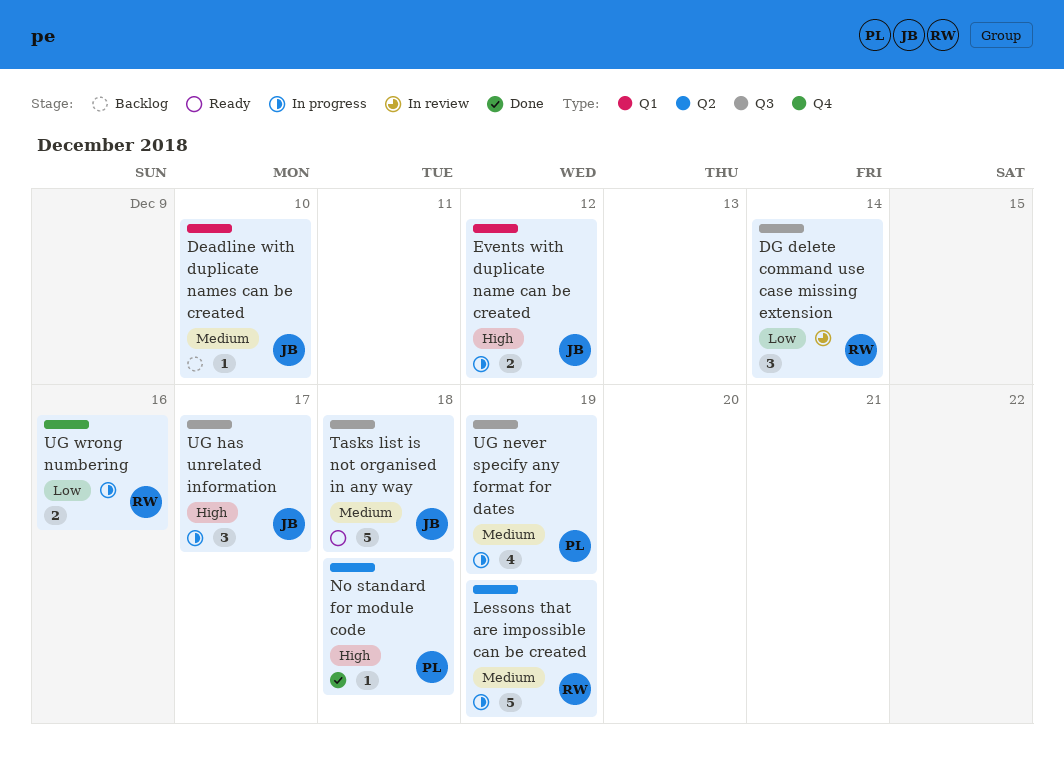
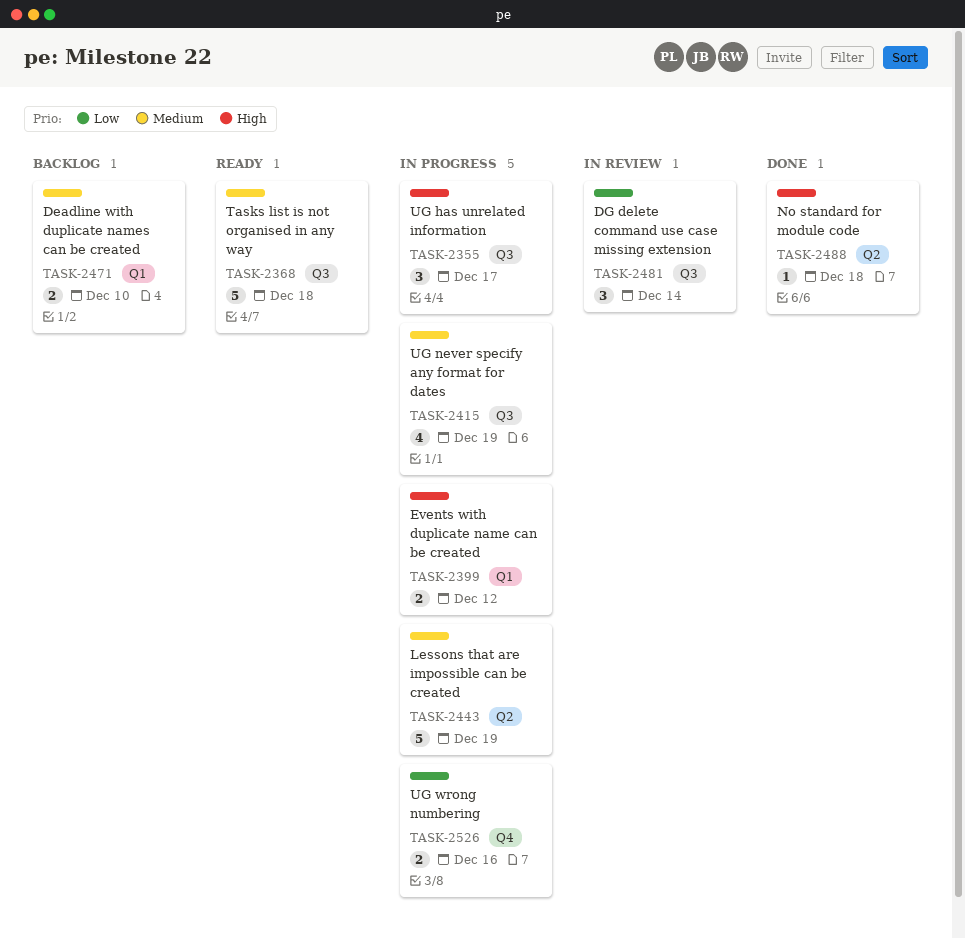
Deadline with duplicate names can be created, estimate: 1 -> 2

